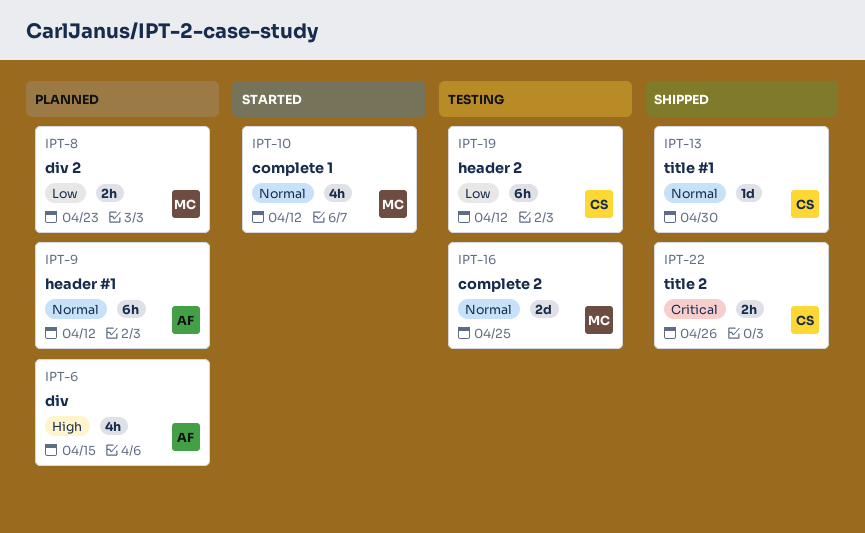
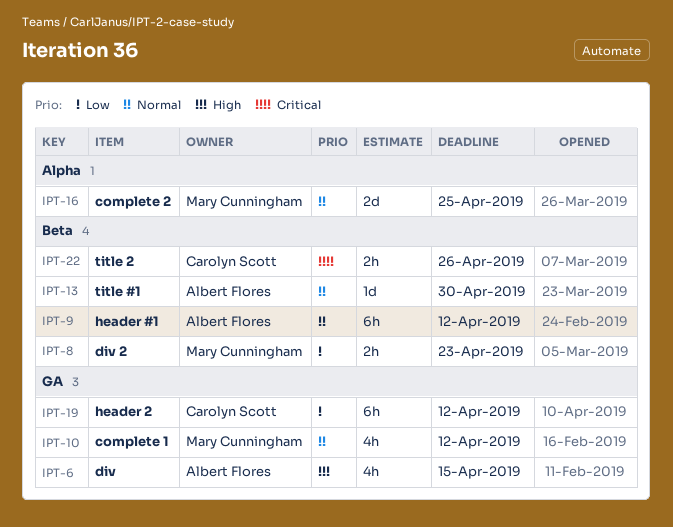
IPT-13, owner: Carolyn Scott -> Albert Flores

